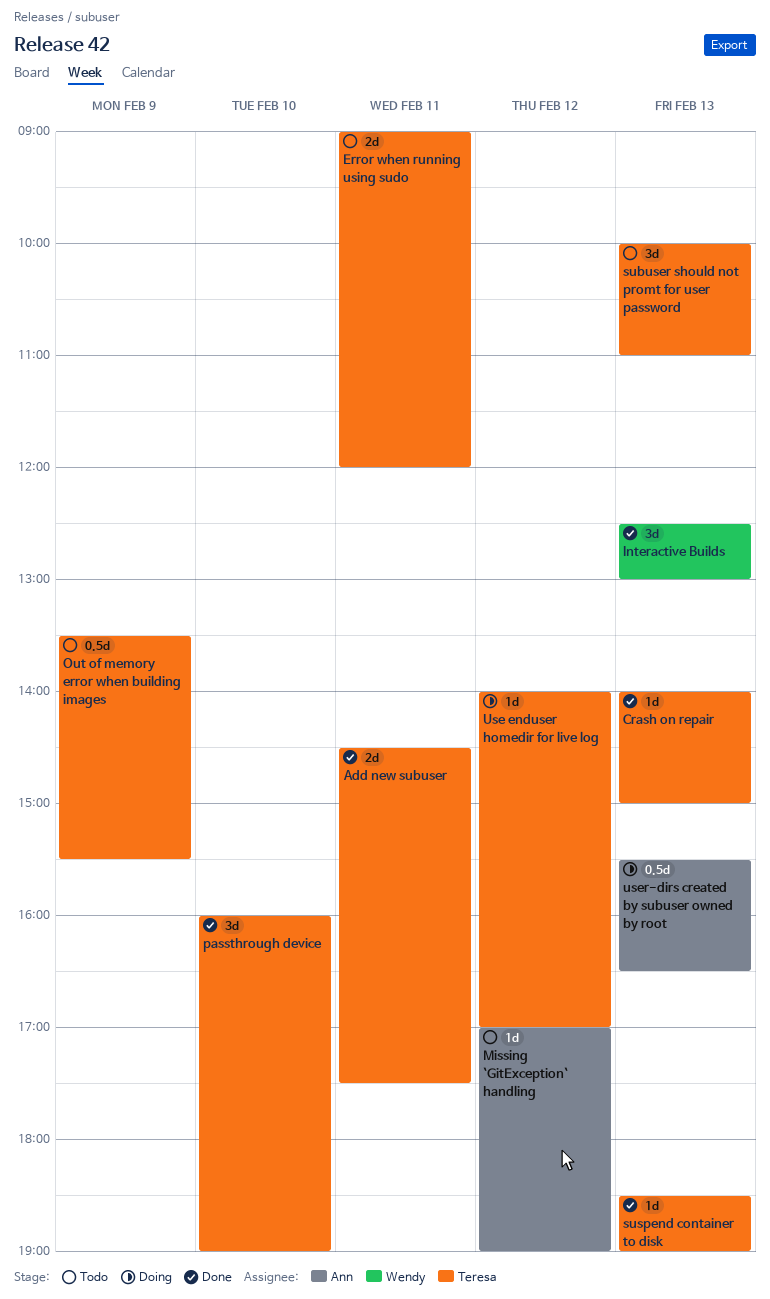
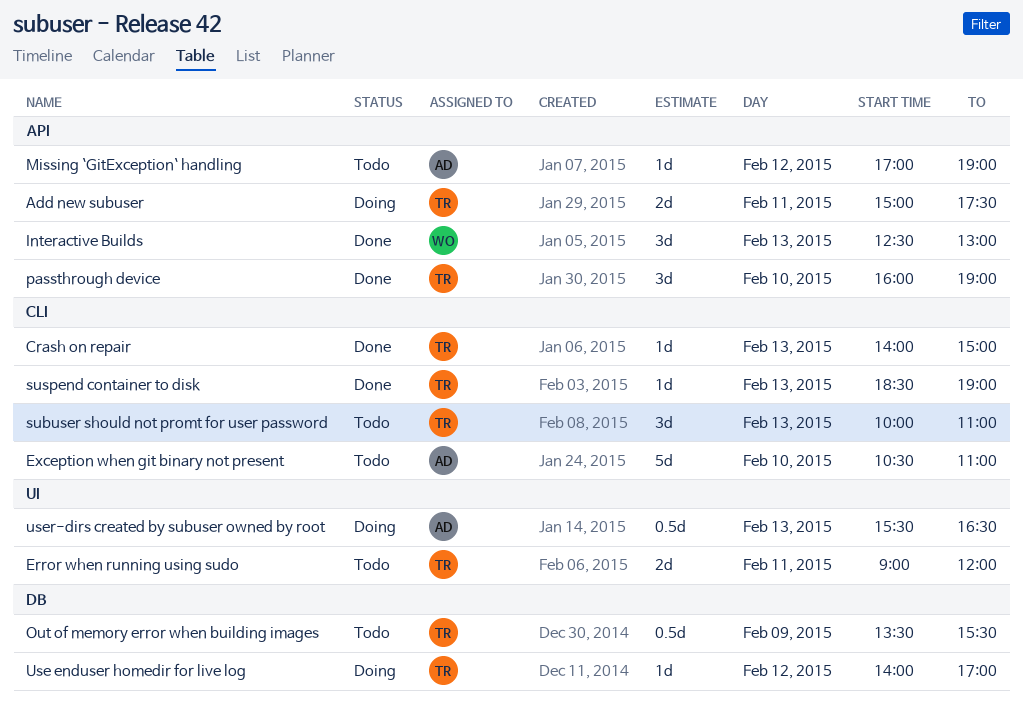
Add new subuser, status: Done -> Doing
Add new subuser, begins: 14:30 -> 15:00
Exception when git binary not present: none -> present

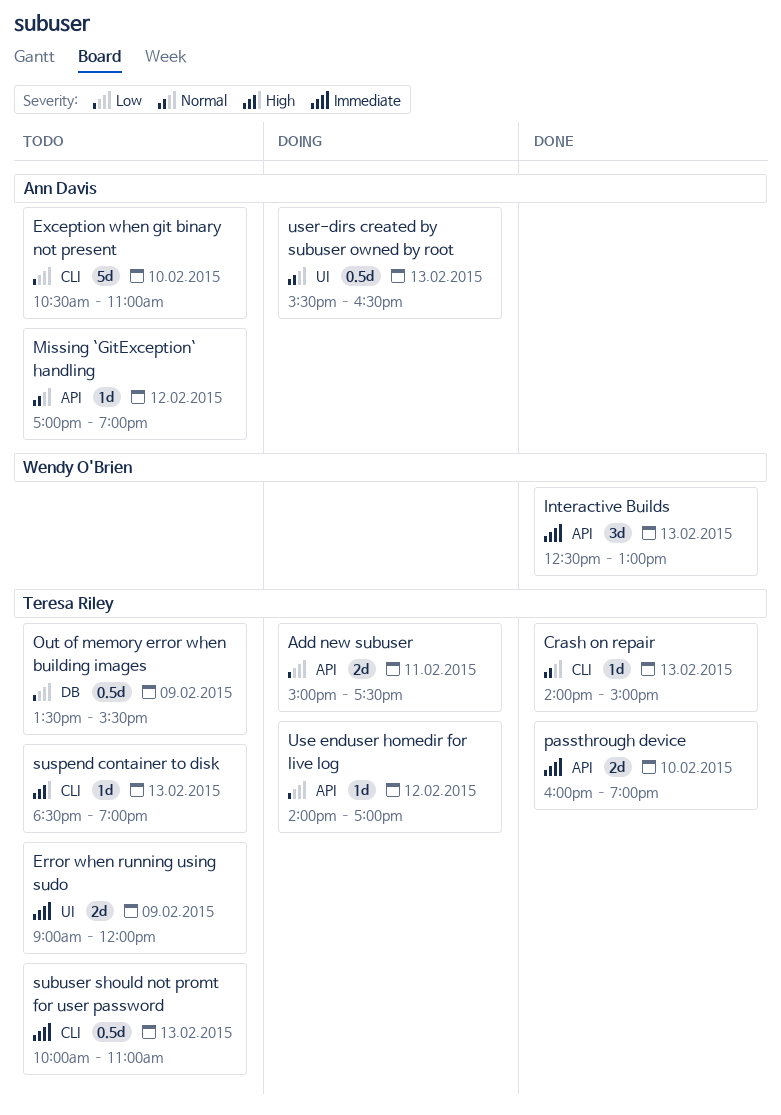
Error when running using sudo, day: Feb 11 -> Feb 9
passthrough device, estimate: 3d -> 2d
subuser should not promt for user password, estimate: 3d -> 0.5d
suspend container to disk, status: Done -> Todo
Use enduser homedir for live log, label: DB -> API

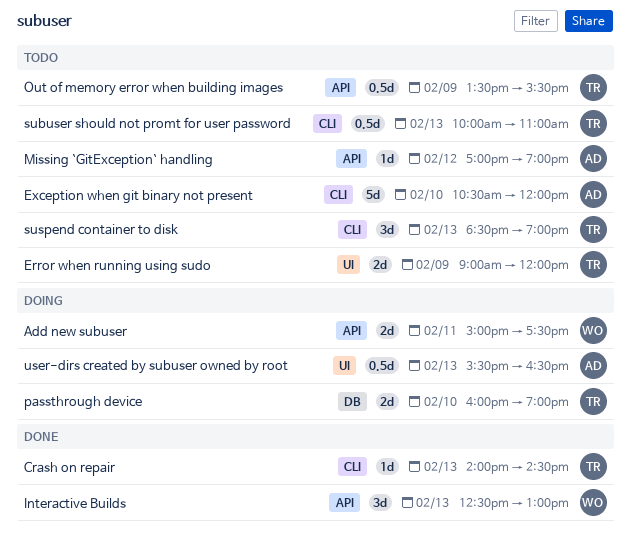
Add new subuser, owner: Teresa Riley -> Wendy O'Brien
Crash on repair, ends: 15:00 -> 14:30
Exception when git binary not present, ends: 11:00 -> 12:00
Out of memory error when building images, label: DB -> API
passthrough device, status: Done -> Doing
passthrough device, label: API -> DB
suspend container to disk, estimate: 1d -> 3d
Use enduser homedir for live log: present -> none

